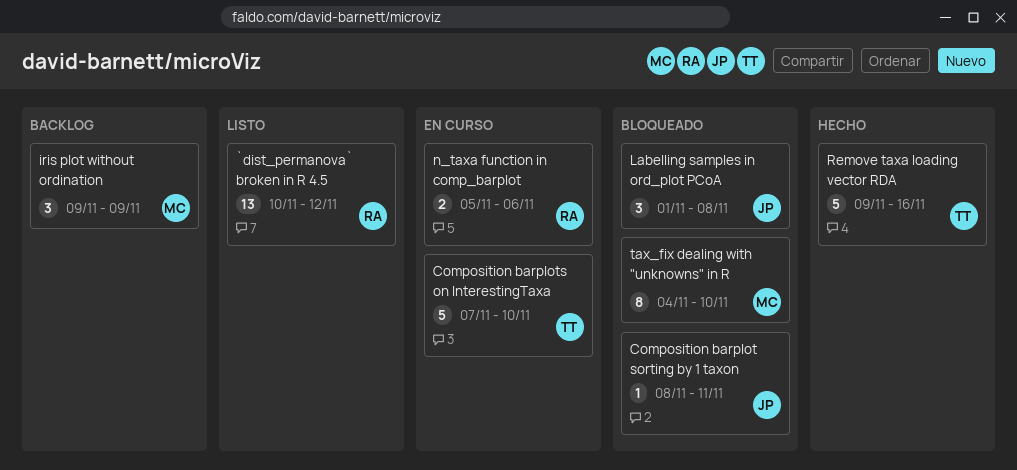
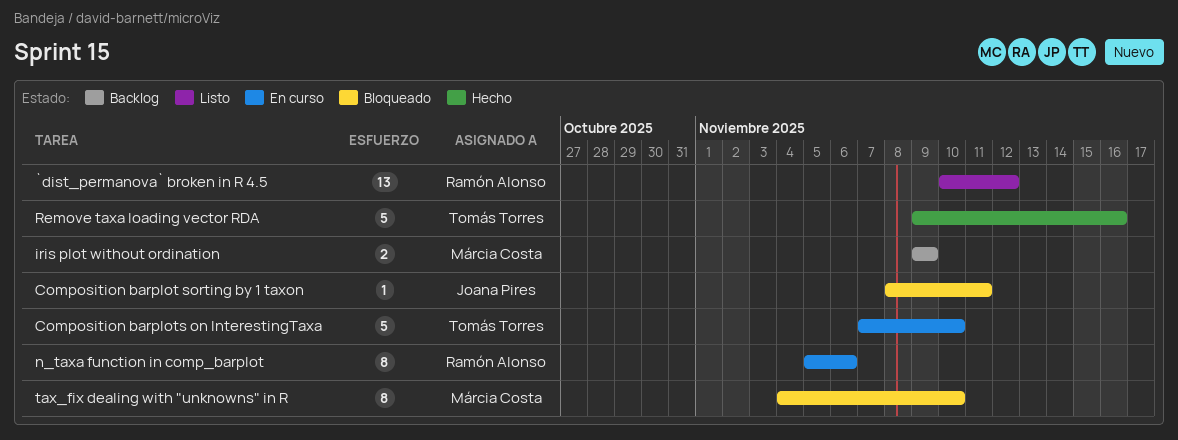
iris plot without ordination, estimate: 3 -> 2
Labelling samples in ord_plot PCoA: present -> none
n_taxa function in comp_barplot, estimate: 2 -> 8

